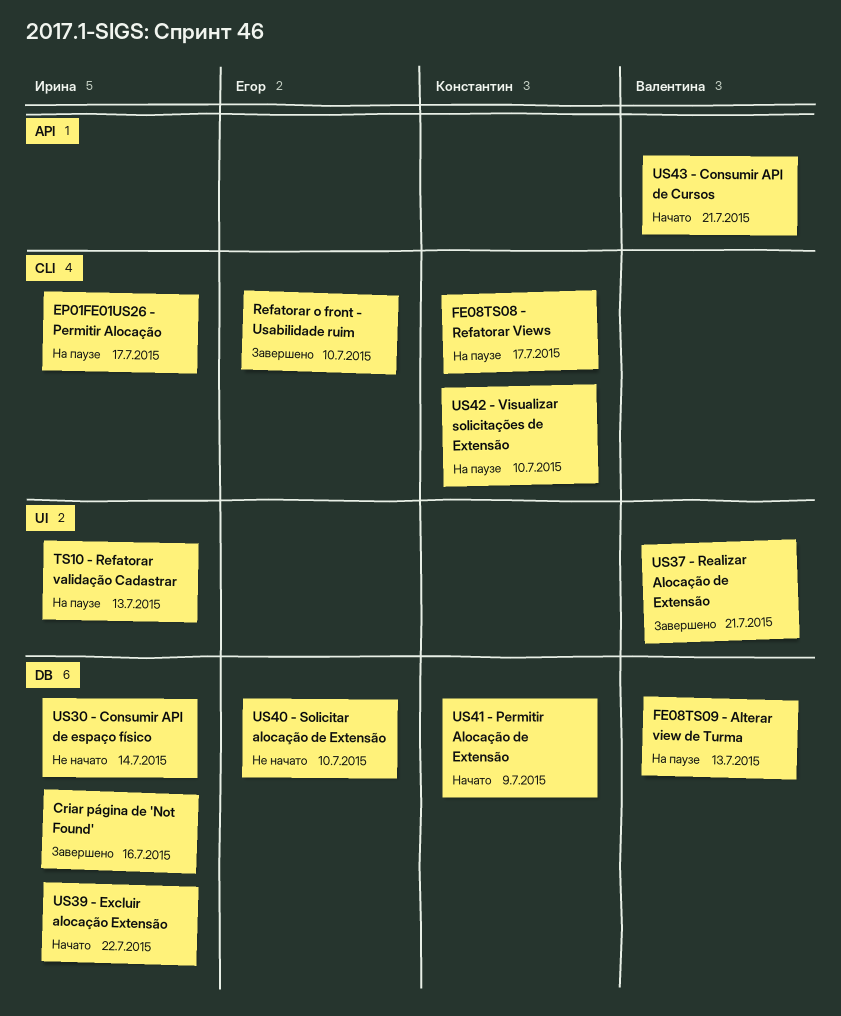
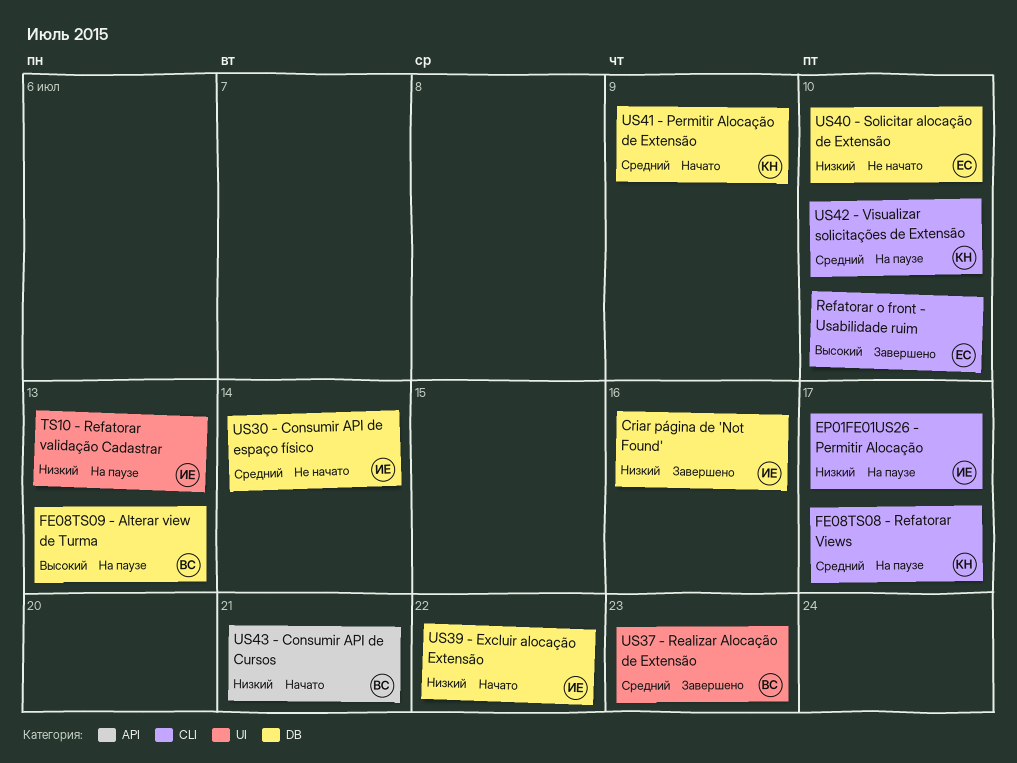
US37 - Realizar Alocação de Extensão, due: Jul 21 -> Jul 23

